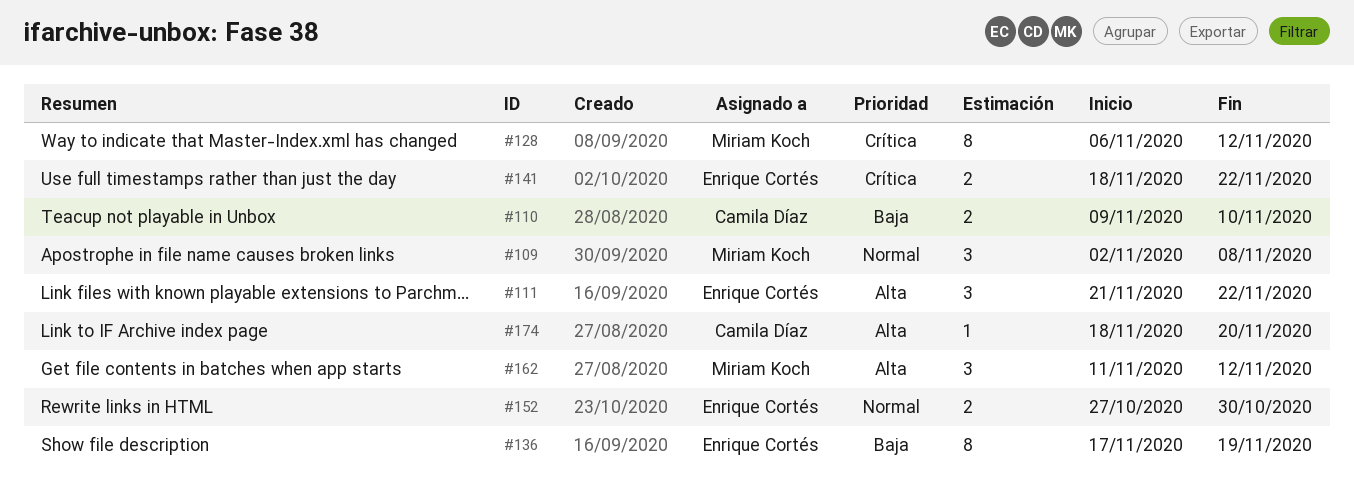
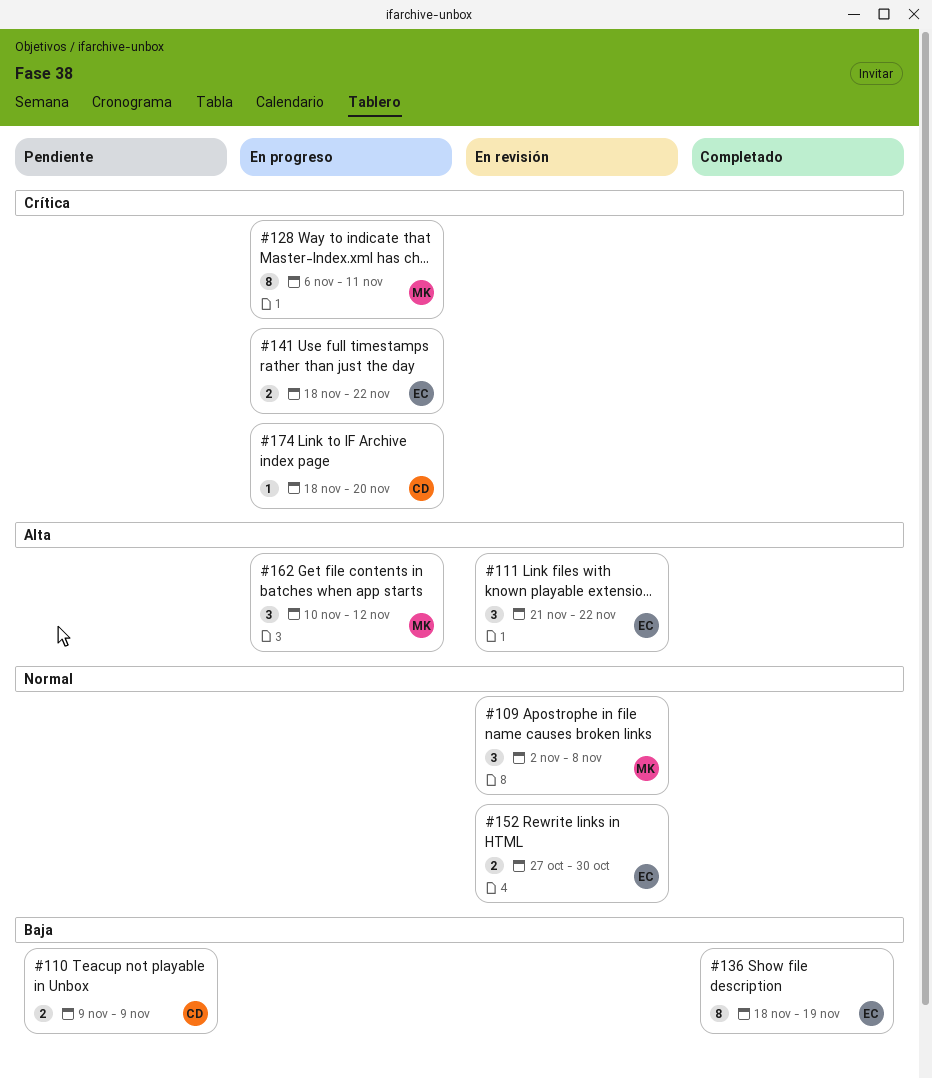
#110, due: Nov 10 -> Nov 9
#128, due: Nov 12 -> Nov 11
#136, start: Nov 17 -> Nov 18
#162, start: Nov 11 -> Nov 10
#174, priority: Alta -> Crítica

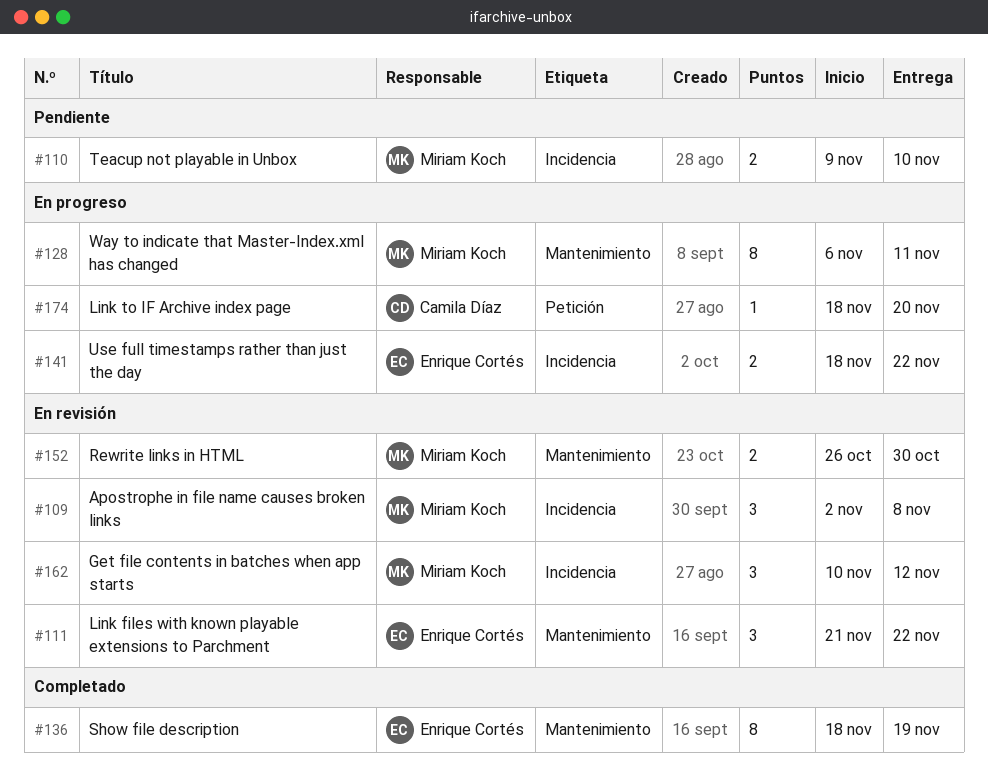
#110, owner: Camila Díaz -> Miriam Koch
#110, due: Nov 9 -> Nov 10
#152, owner: Enrique Cortés -> Miriam Koch
#152, start: Oct 27 -> Oct 26
#162, status: En progreso -> En revisión

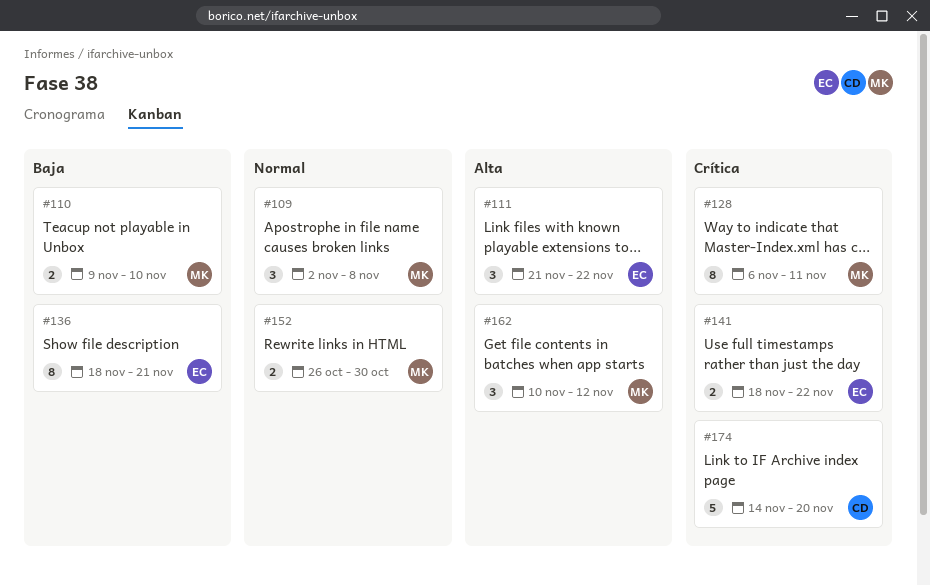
#136, due: Nov 19 -> Nov 21
#174, estimate: 1 -> 5
#174, start: Nov 18 -> Nov 14

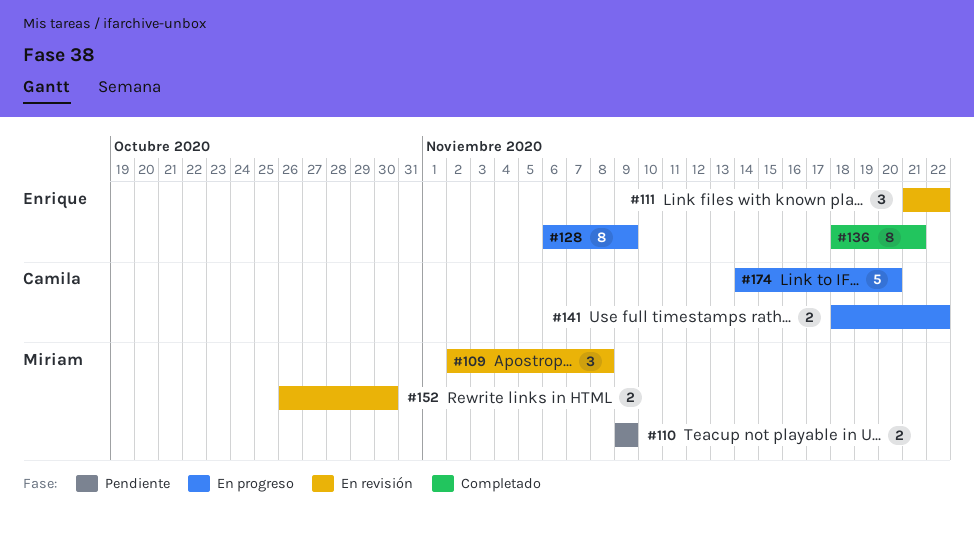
#110, due: Nov 10 -> Nov 9
#128, owner: Miriam -> Enrique
#128, due: Nov 11 -> Nov 9
#141, owner: Enrique -> Camila
#162: present -> none

